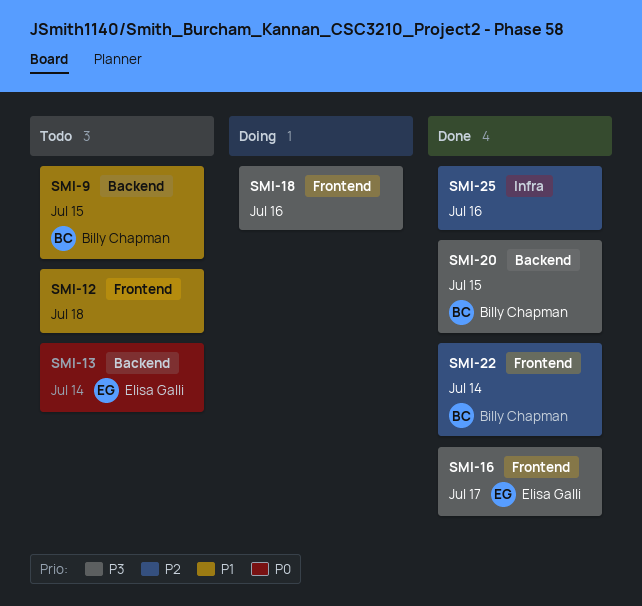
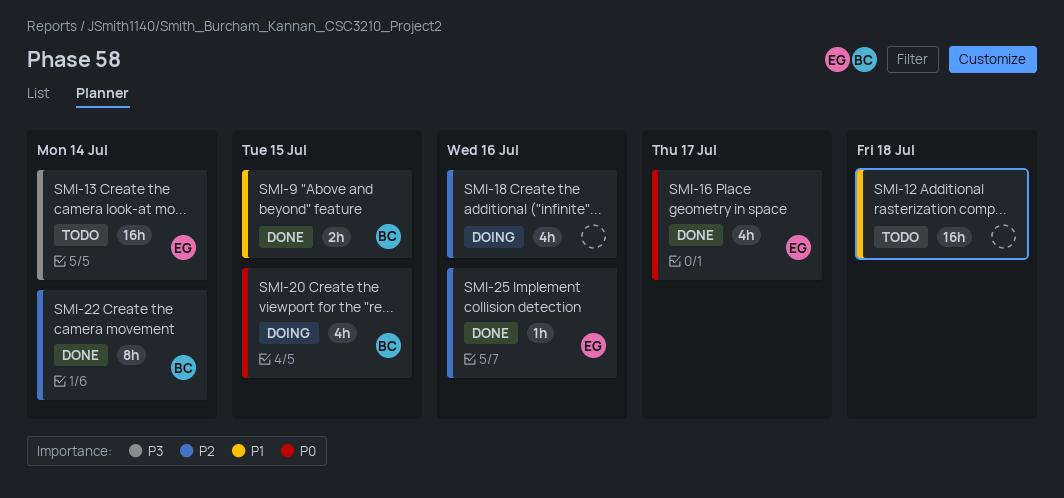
SMI-9, status: Todo -> Done
SMI-13, priority: P0 -> P3
SMI-16, priority: P3 -> P0
SMI-18, priority: P3 -> P2
SMI-20, status: Done -> Doing
SMI-20, priority: P3 -> P0
SMI-25, owner: none -> Elisa Galli

